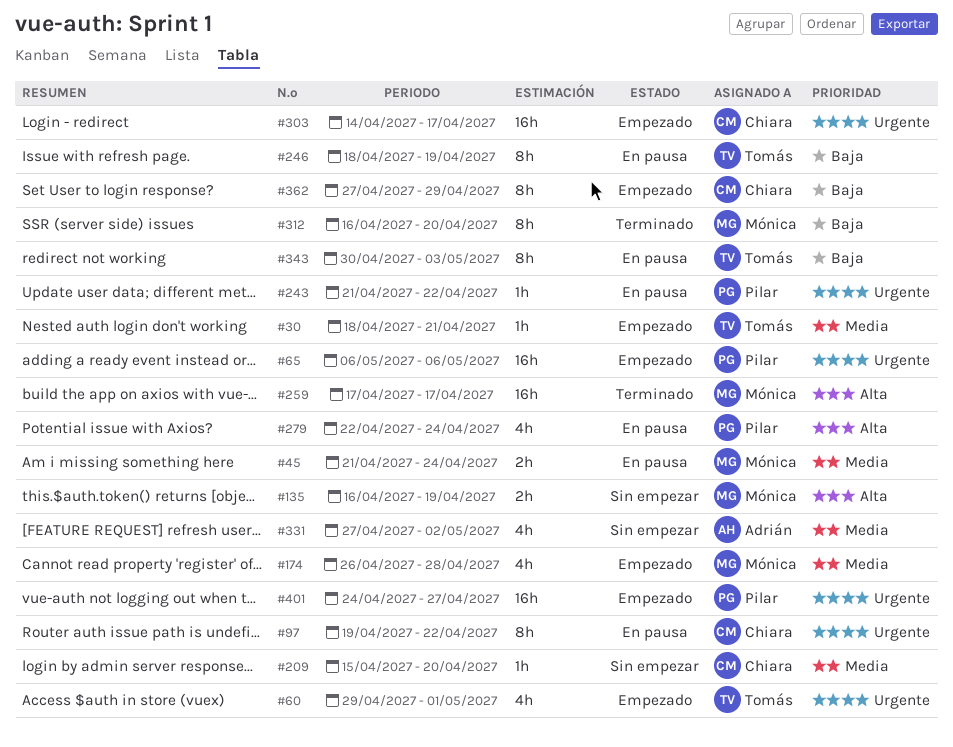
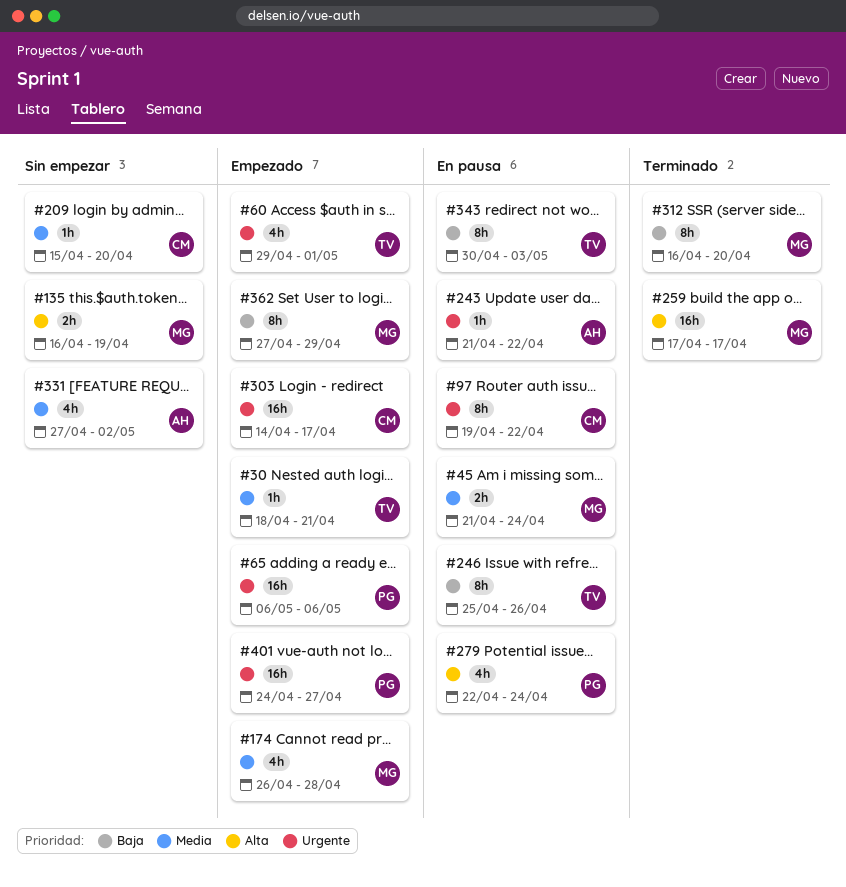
#243, owner: Pilar -> Adrián
#246, start: Apr 18 -> Apr 25
#246, due: Apr 19 -> Apr 26
#362, owner: Chiara -> Mónica

